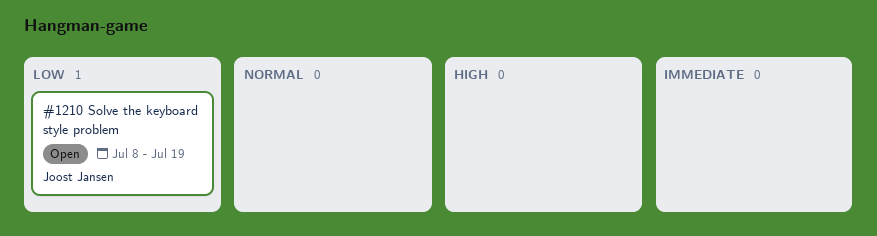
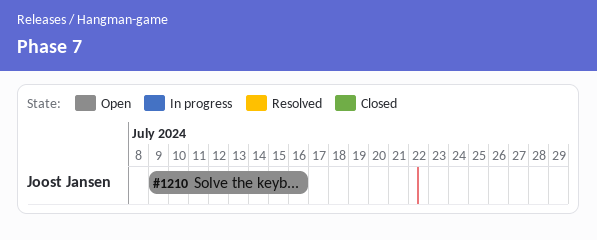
#1210, start: Jul 8 -> Jul 9
#1210, due: Jul 19 -> Jul 16

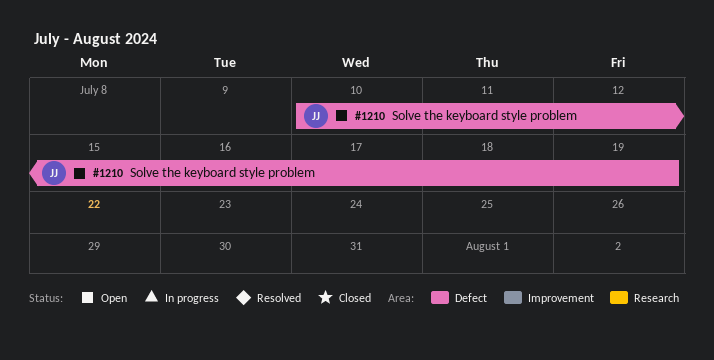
#1210, start: Jul 9 -> Jul 10
#1210, due: Jul 16 -> Jul 19

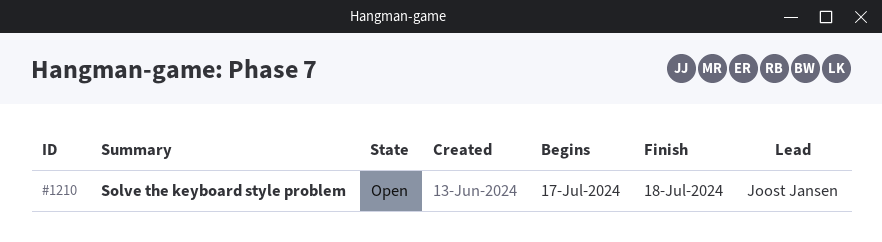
#1210, start: Jul 10 -> Jul 17
#1210, due: Jul 19 -> Jul 18

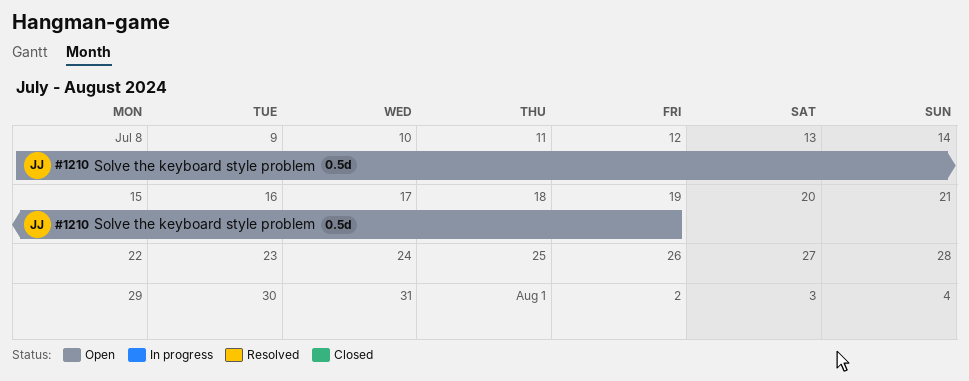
#1210, start: Jul 17 -> Jul 8
#1210, due: Jul 18 -> Jul 19

